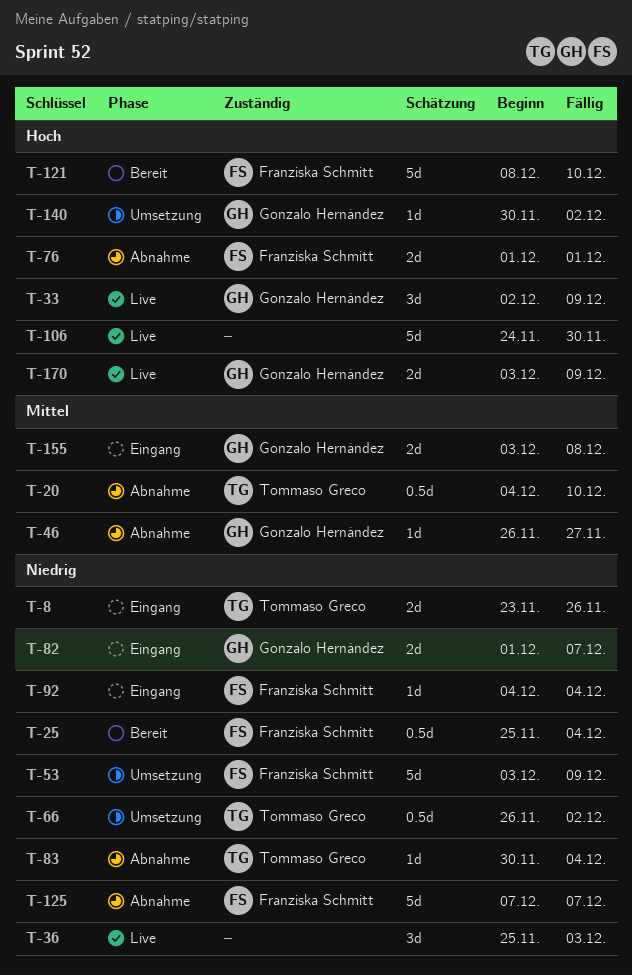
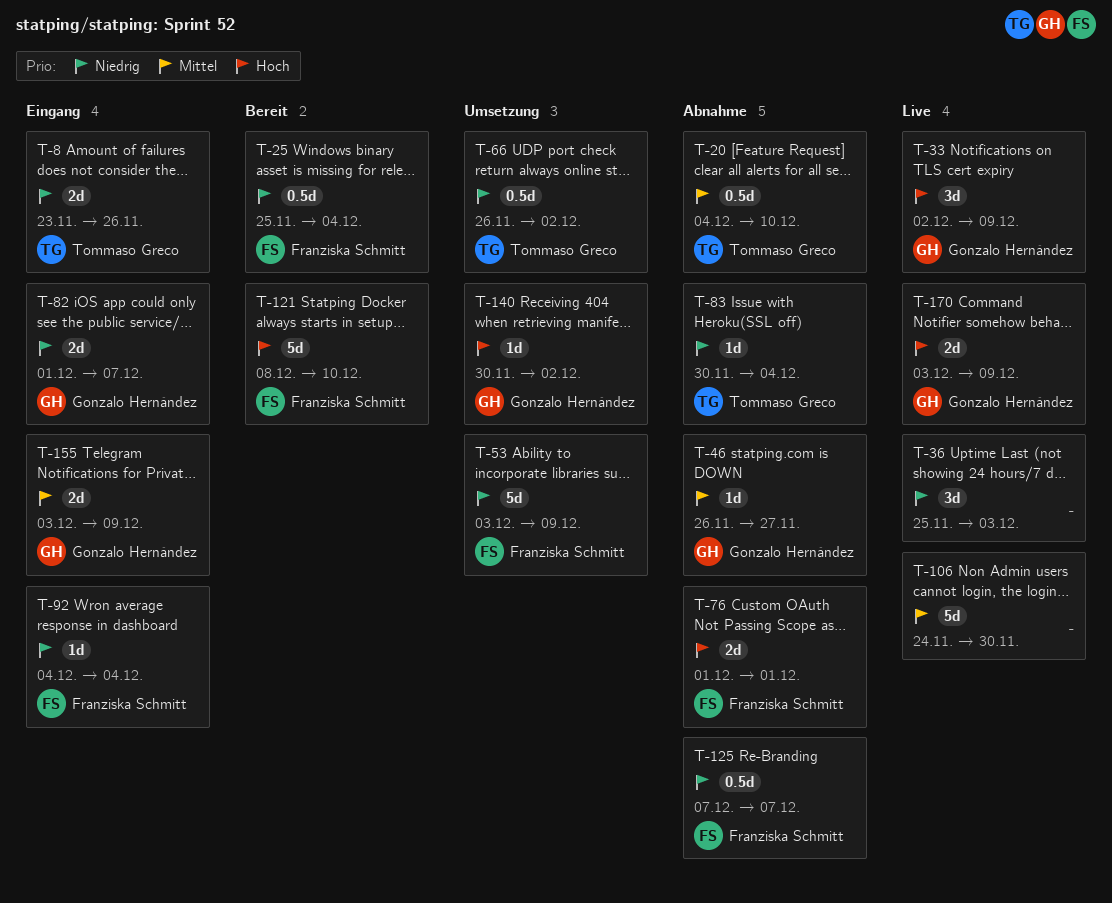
T-106, priority: Hoch -> Mittel
T-125, estimate: 5d -> 0.5d
T-155, due: Dec 8 -> Dec 9

